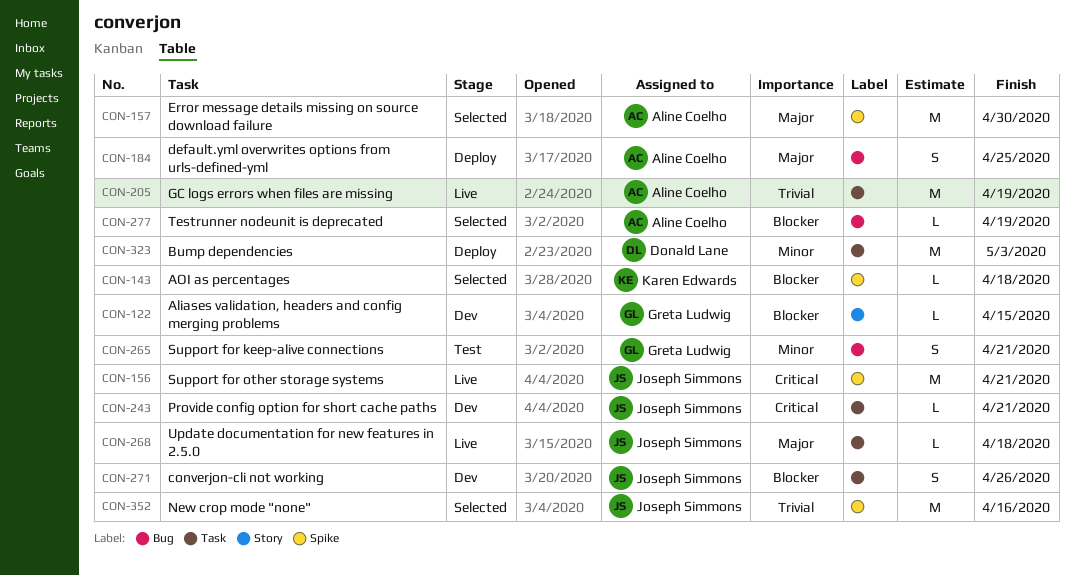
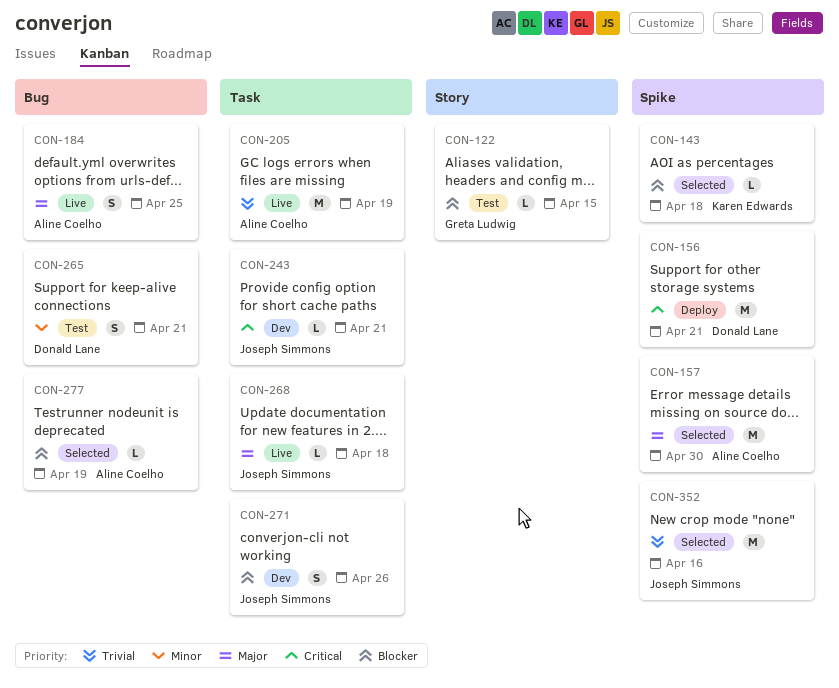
CON-122, status: Dev -> Test
CON-156, status: Live -> Deploy
CON-156, owner: Joseph Simmons -> Donald Lane
CON-184, status: Deploy -> Live
CON-265, owner: Greta Ludwig -> Donald Lane
CON-323: present -> none

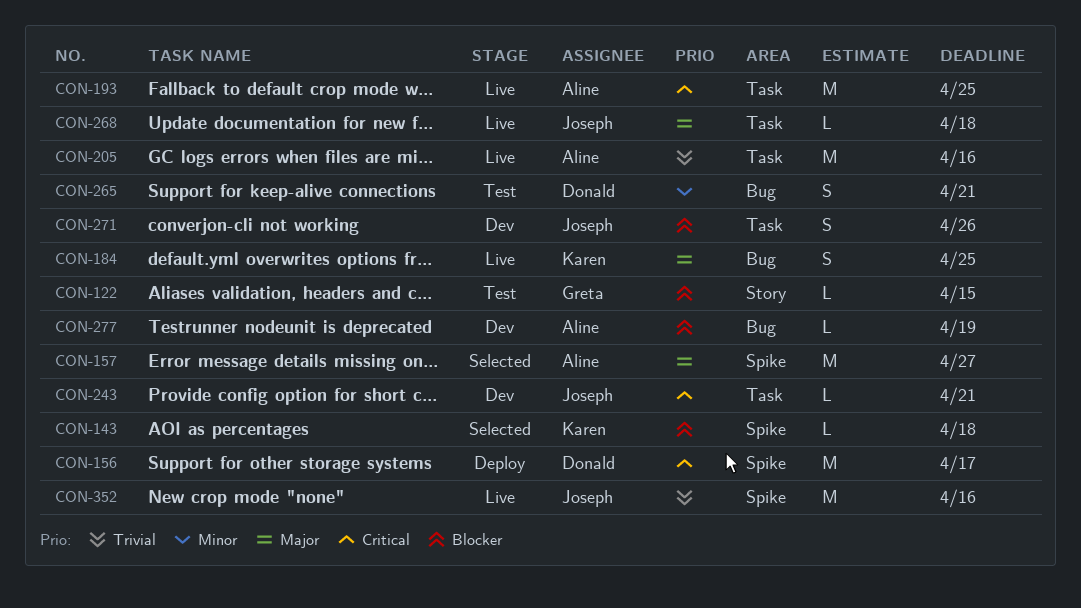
CON-156, due: Apr 21 -> Apr 17
CON-157, due: Apr 30 -> Apr 27
CON-184, owner: Aline Coelho -> Karen Edwards
CON-193: none -> present
CON-205, due: Apr 19 -> Apr 16
CON-277, status: Selected -> Dev
CON-352, status: Selected -> Live

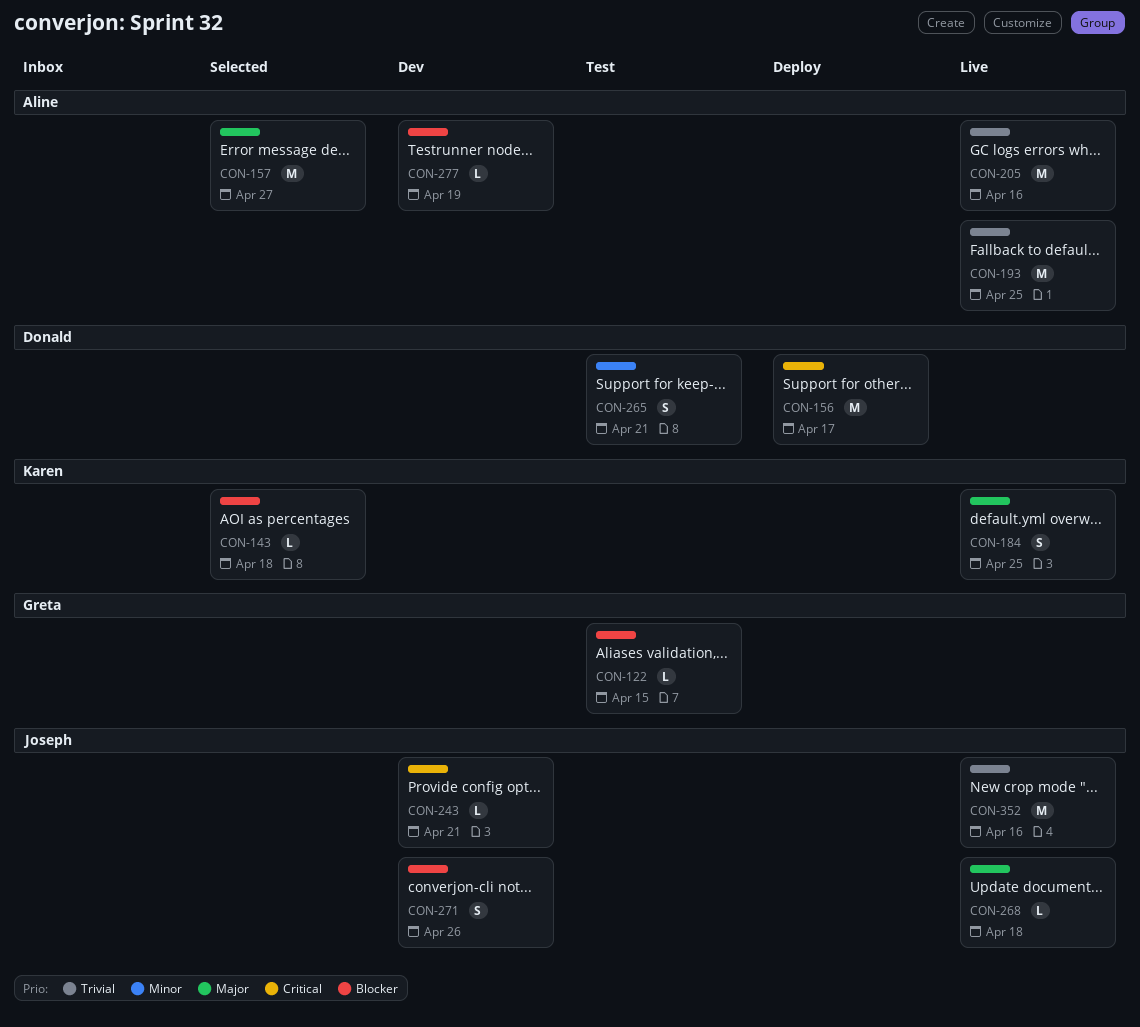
CON-193, priority: Critical -> Trivial

